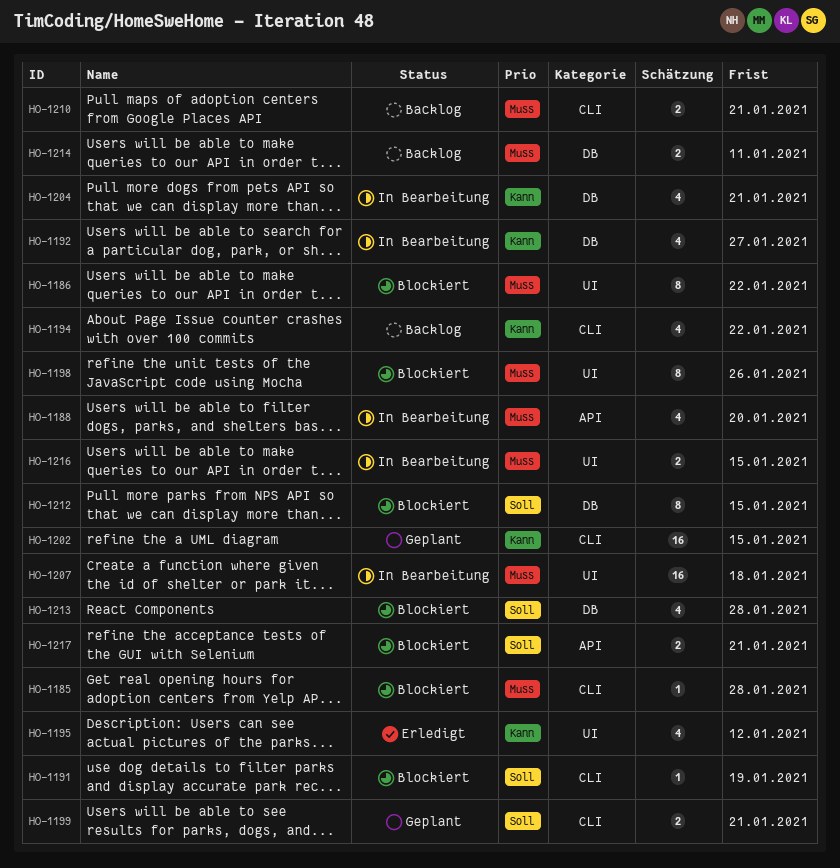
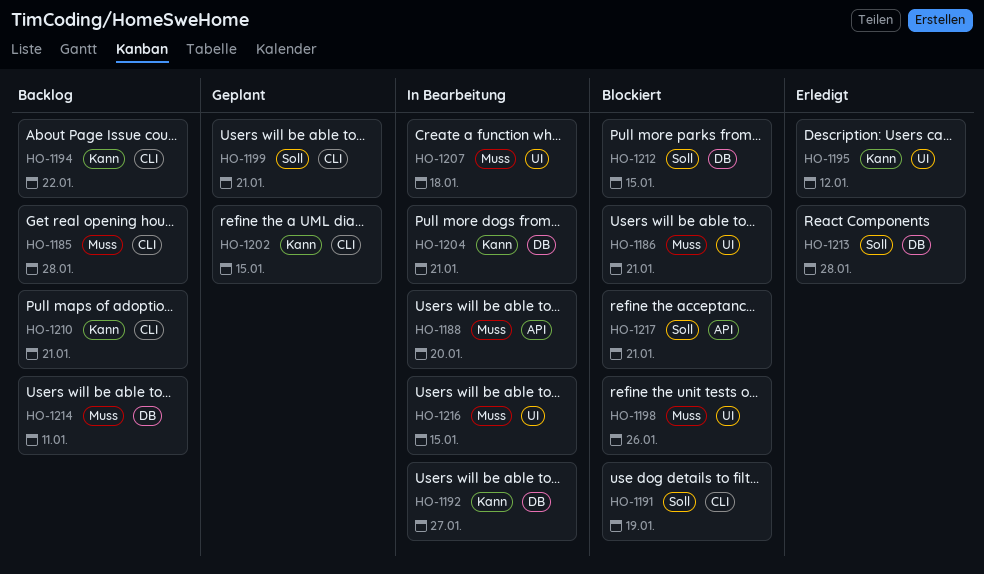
HO-1185, status: Blockiert -> Backlog
HO-1186, due: Jan 22 -> Jan 21
HO-1210, priority: Muss -> Kann
HO-1213, status: Blockiert -> Erledigt

